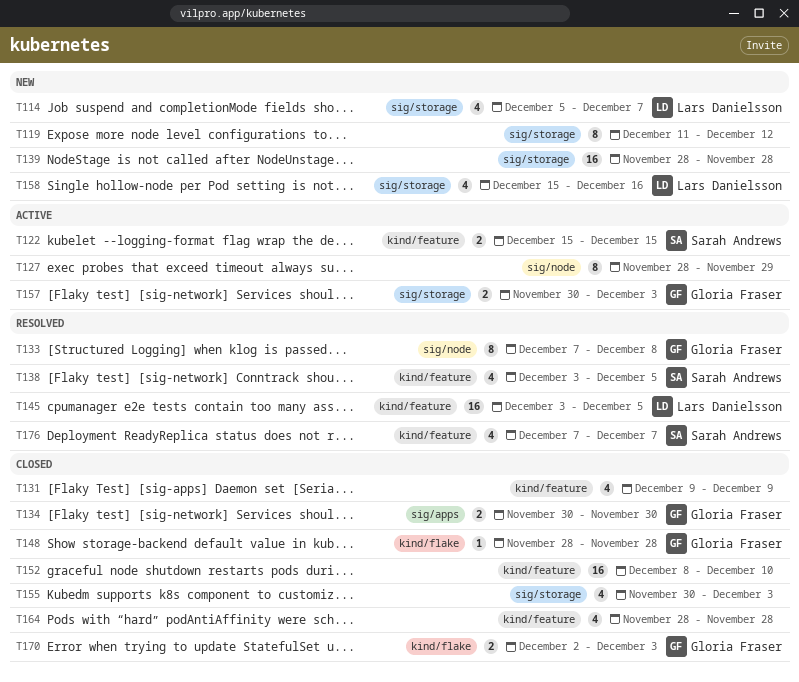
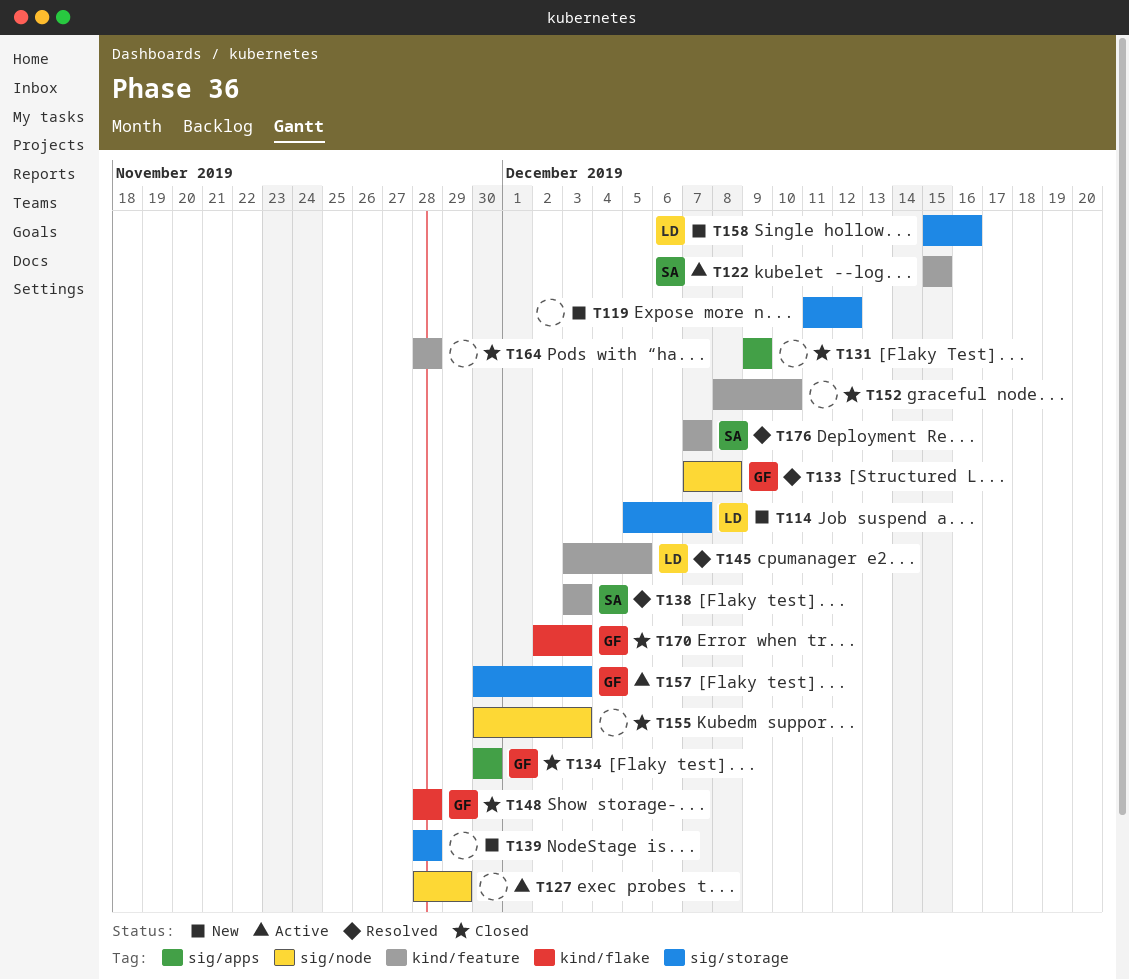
T131, label: kind/feature -> sig/apps
T138, due: Dec 5 -> Dec 3
T155, label: sig/storage -> sig/node

